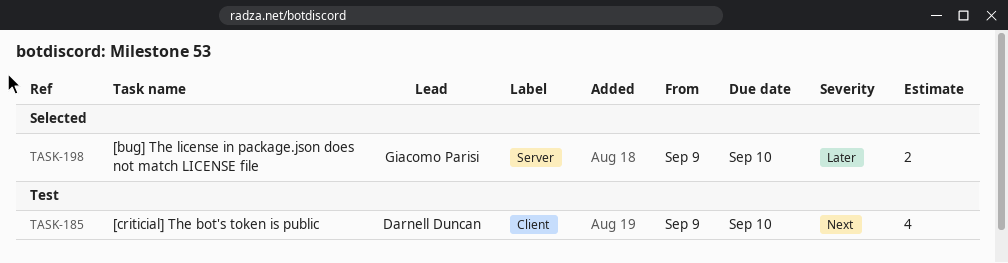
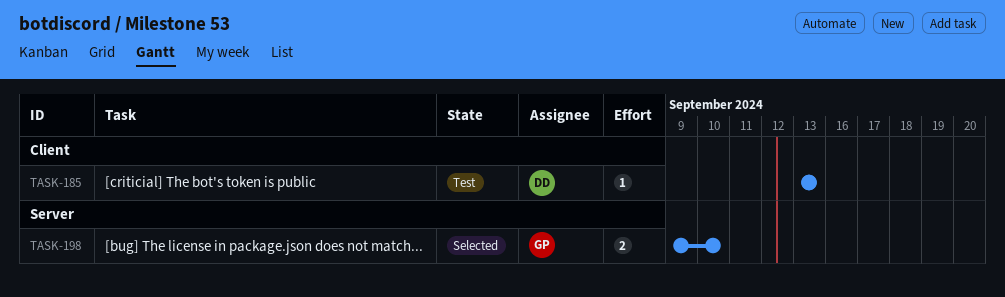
TASK-185, estimate: 4 -> 1
TASK-185, start: Sep 9 -> Sep 13
TASK-185, due: Sep 10 -> Sep 13

